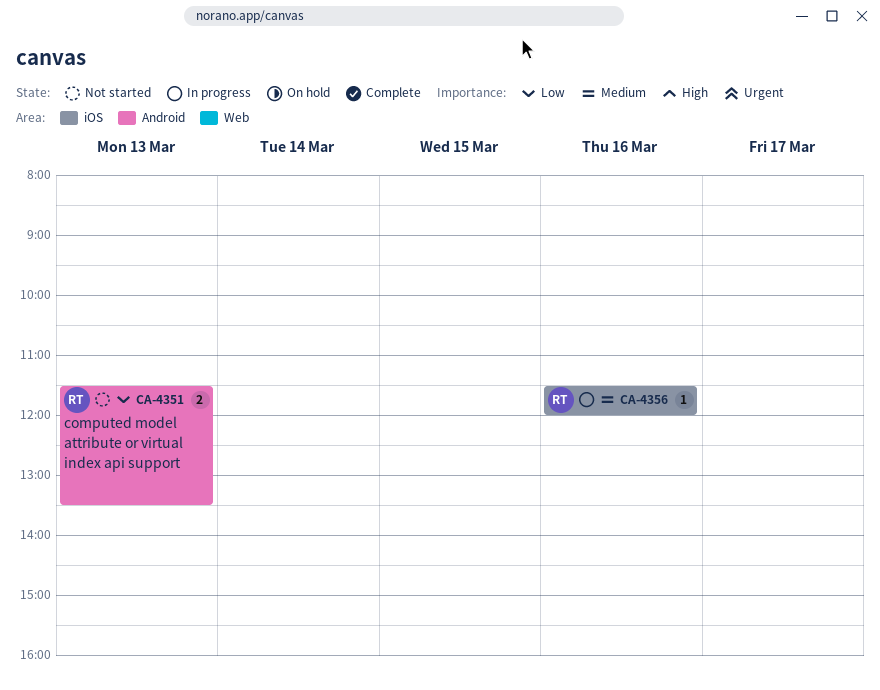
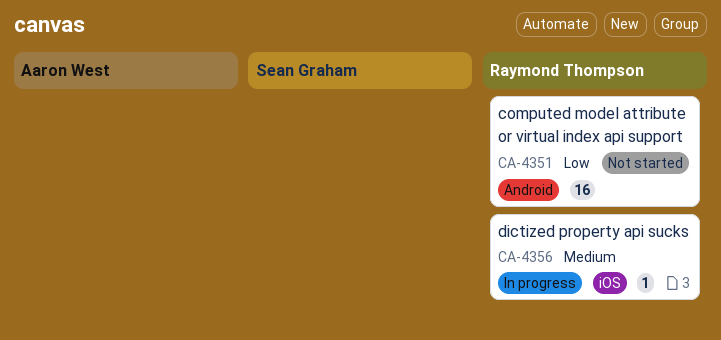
CA-4351, estimate: 2 -> 16

